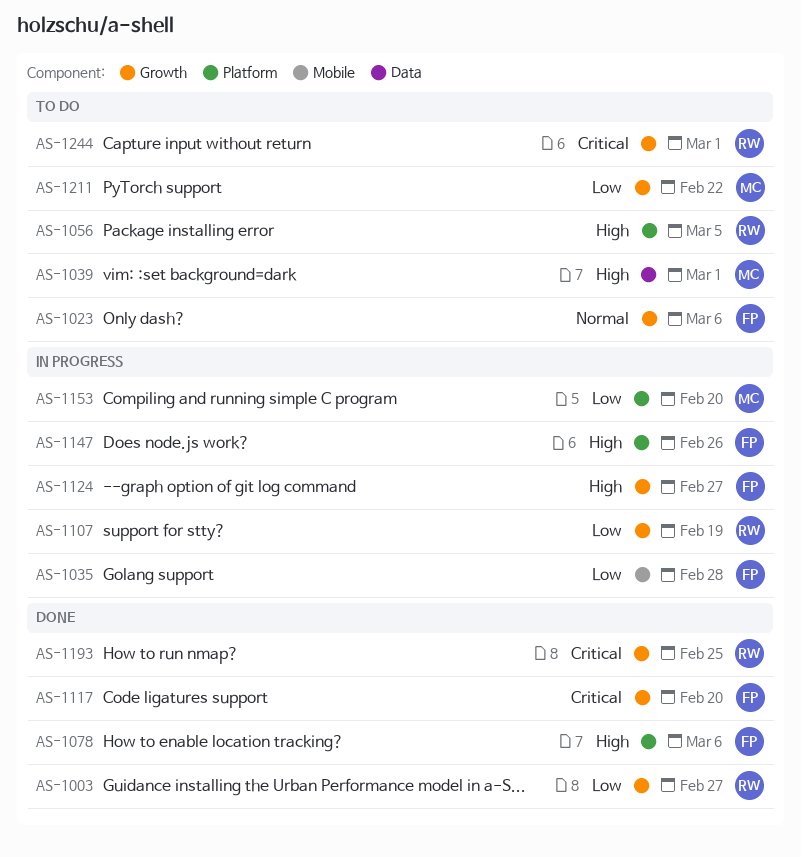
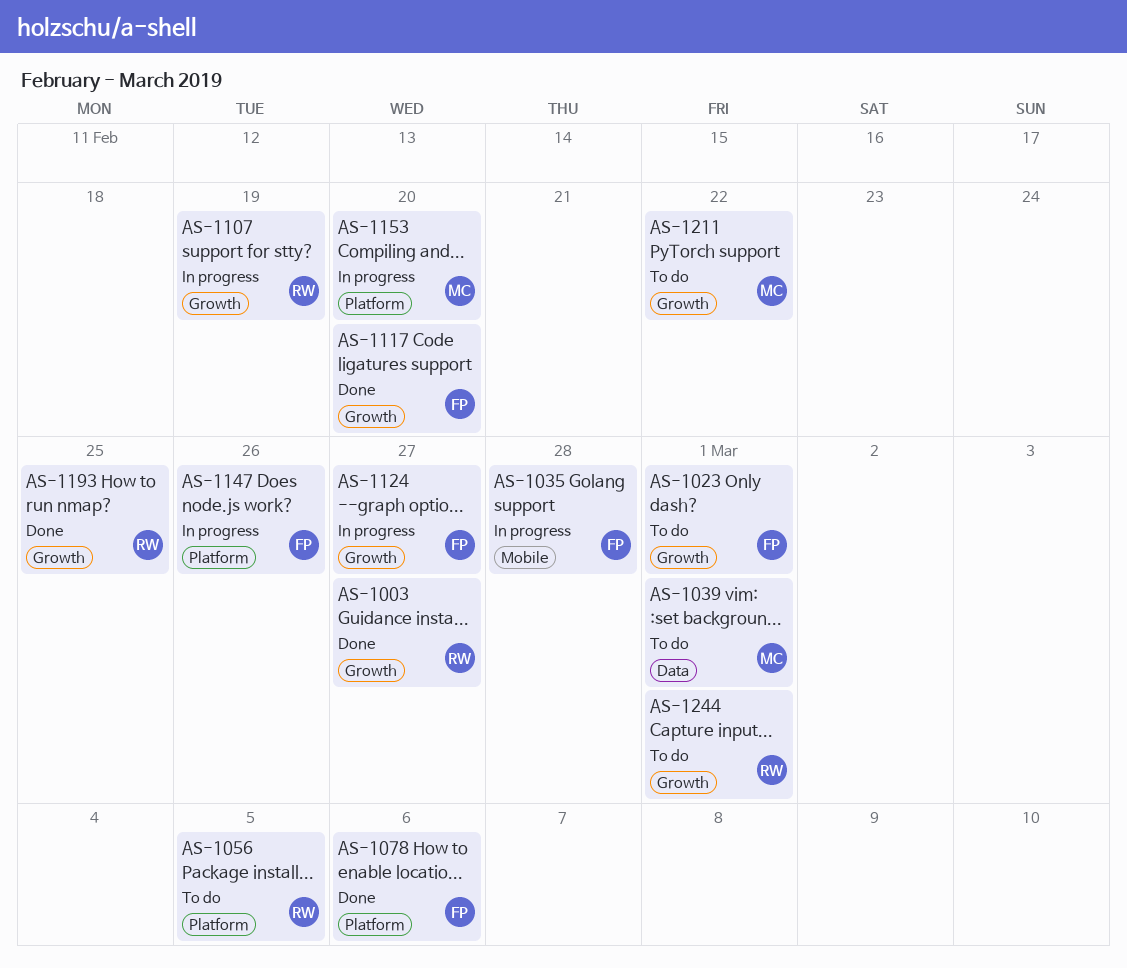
AS-1023, due: Mar 6 -> Mar 1

